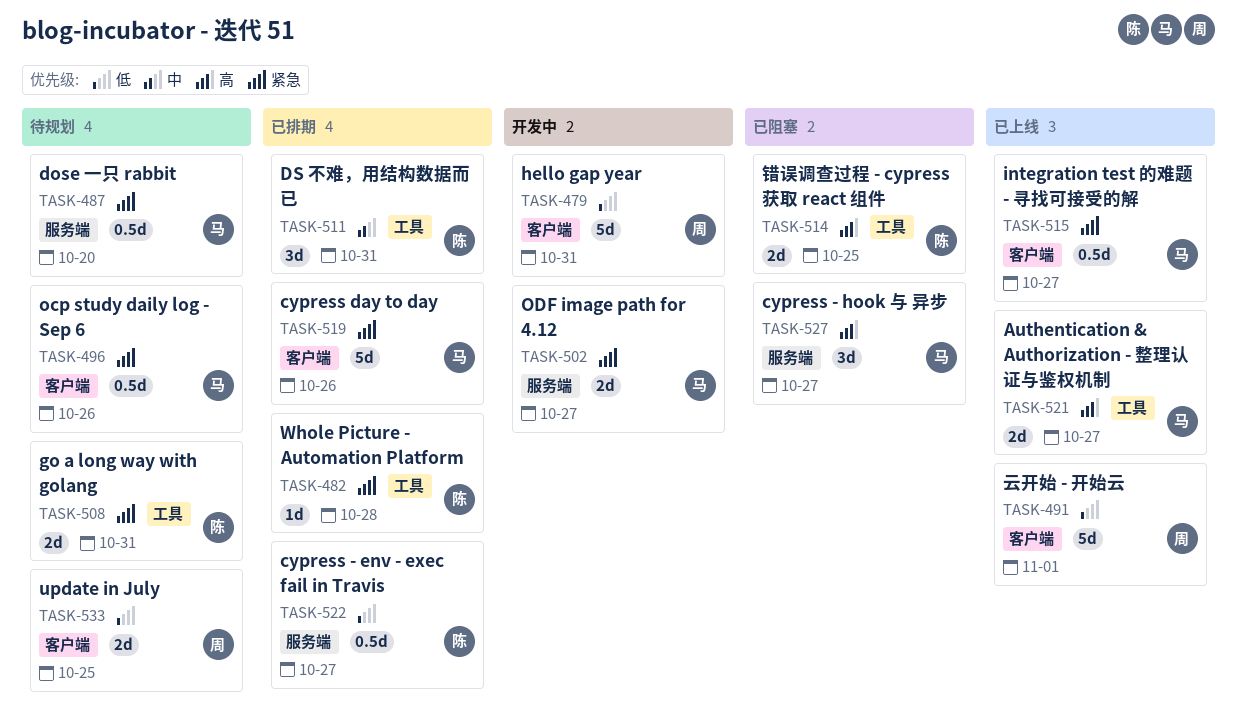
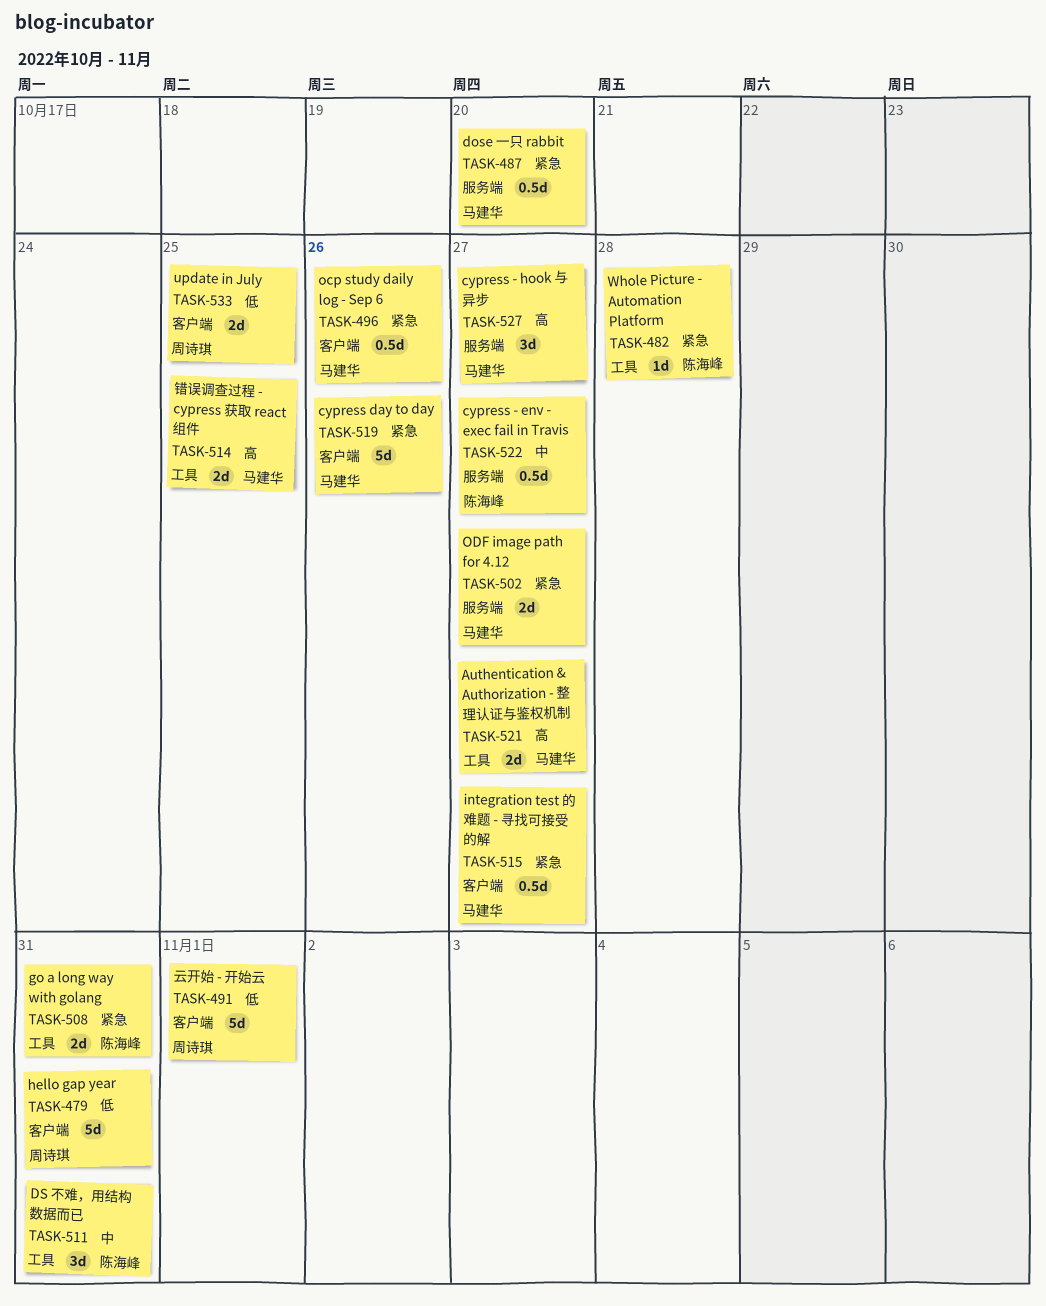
TASK-514, owner: 陈海峰 -> 马建华
TASK-522, priority: 低 -> 中

